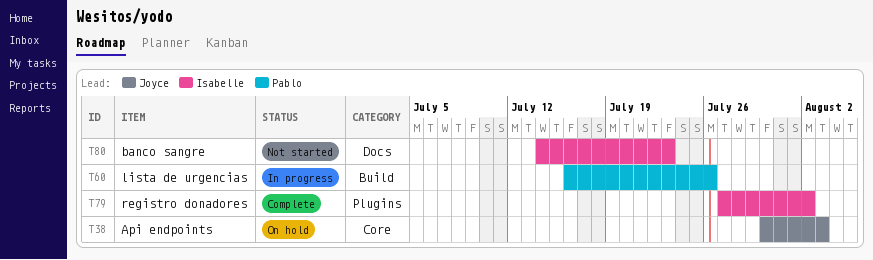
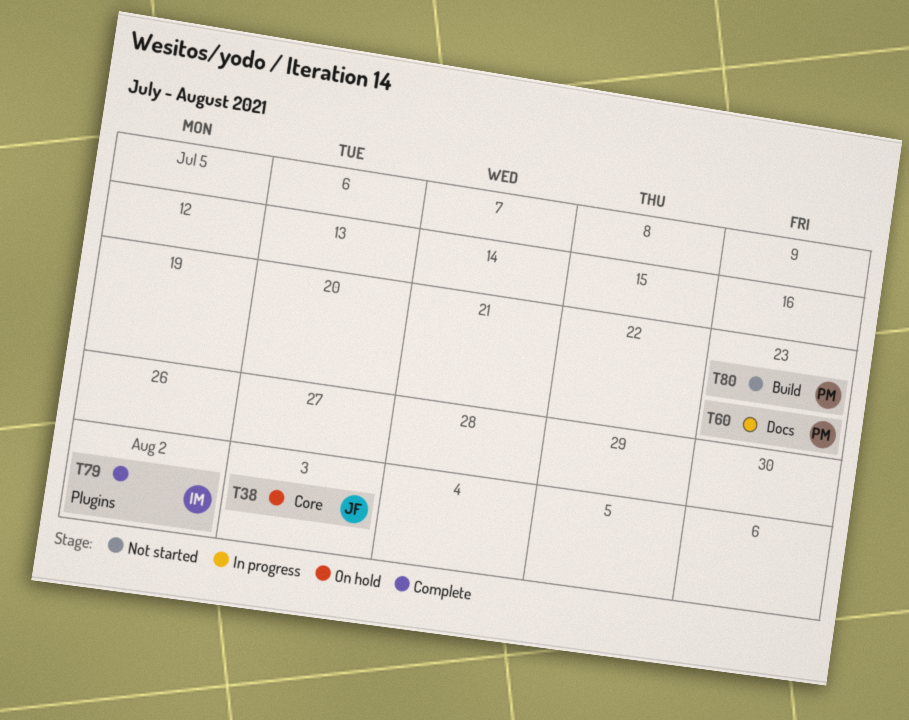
T60, label: Build -> Docs
T60, due: Jul 26 -> Jul 23
T80, owner: Isabelle -> Pablo
T80, label: Docs -> Build

